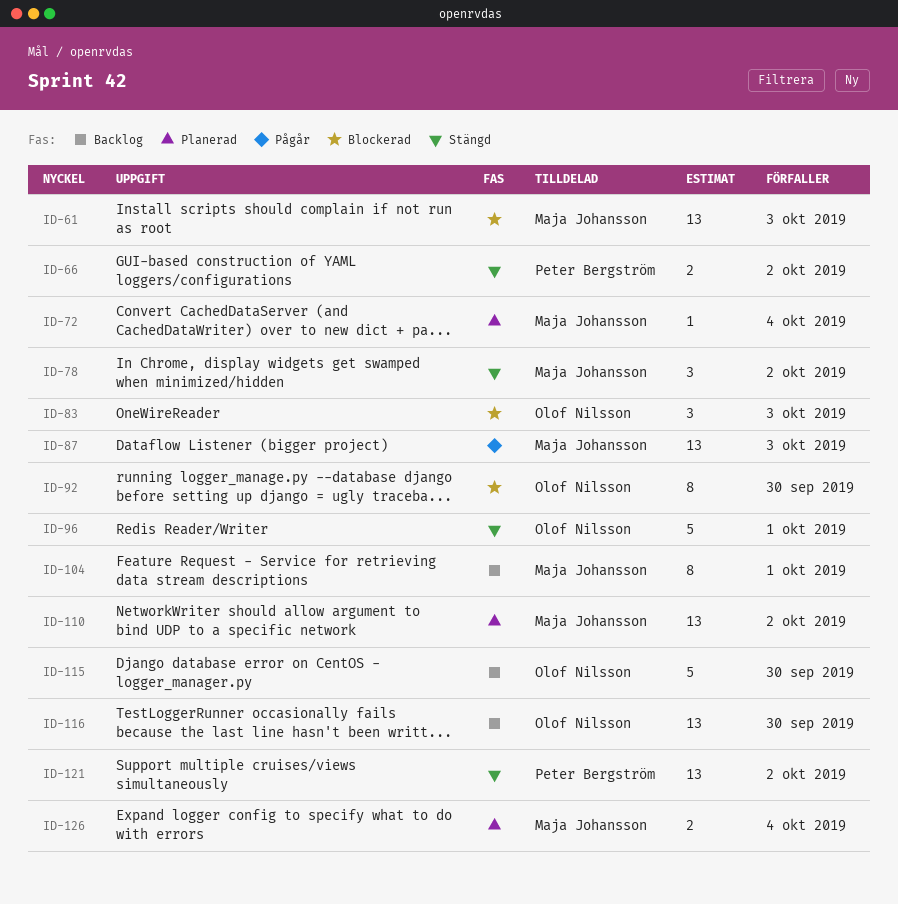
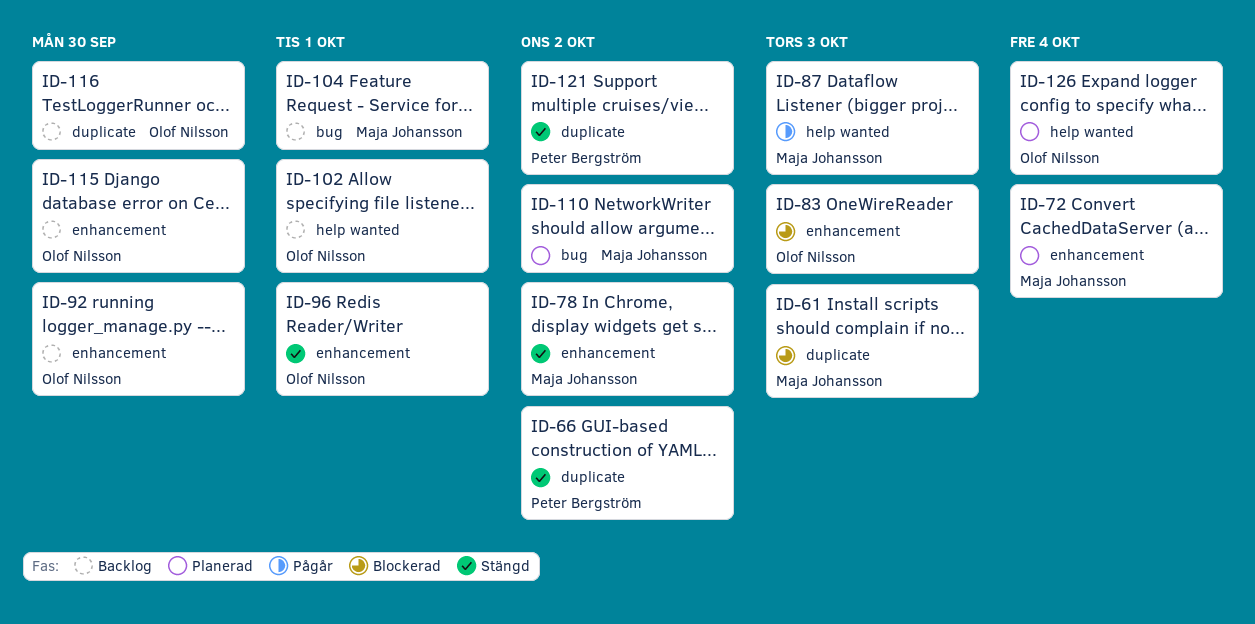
ID-92, status: Blockerad -> Backlog
ID-102: none -> present
ID-126, owner: Maja Johansson -> Olof Nilsson

